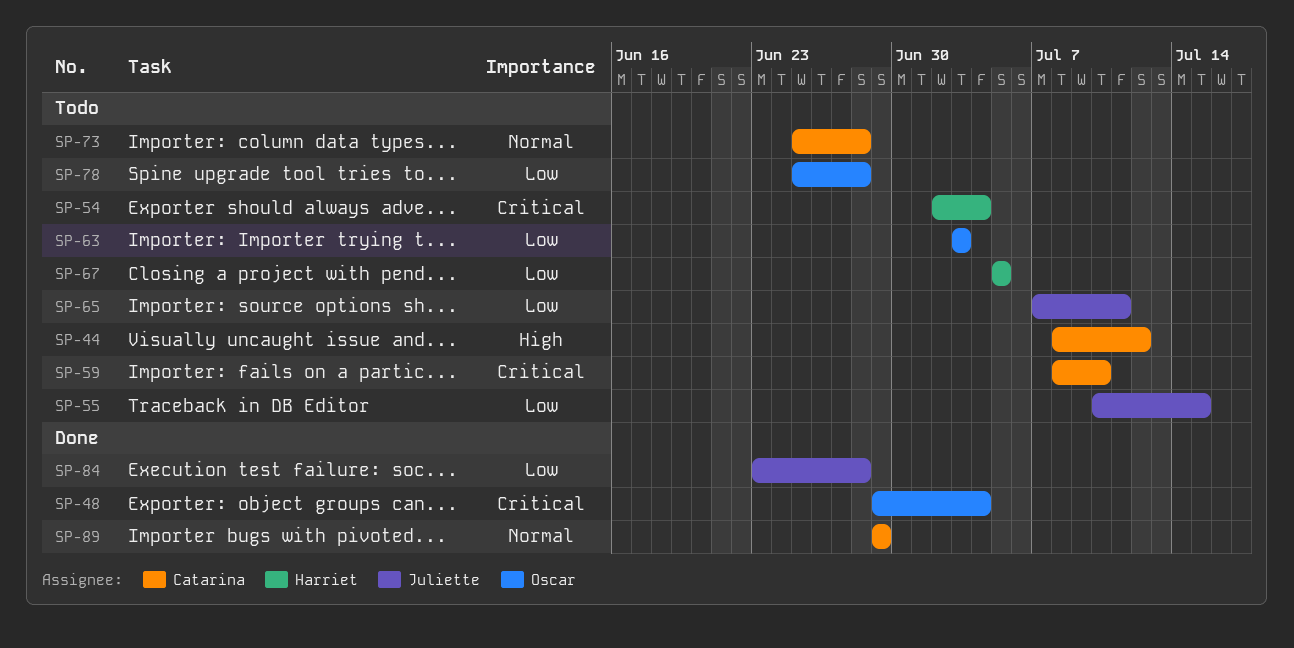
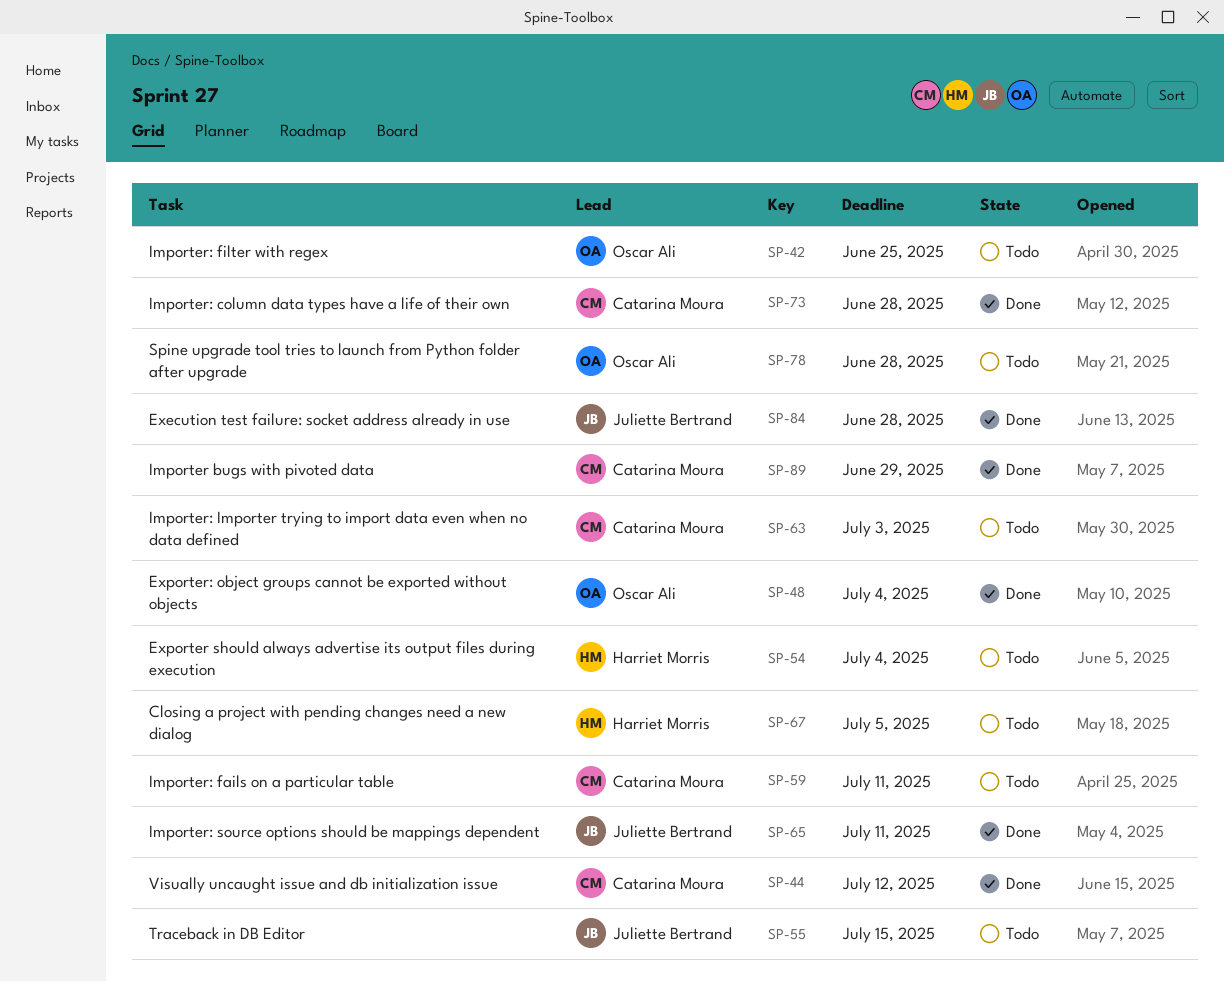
SP-42: none -> present
SP-44, status: Todo -> Done
SP-59, due: Jul 10 -> Jul 11
SP-63, owner: Oscar Ali -> Catarina Moura
SP-65, status: Todo -> Done
SP-73, status: Todo -> Done

